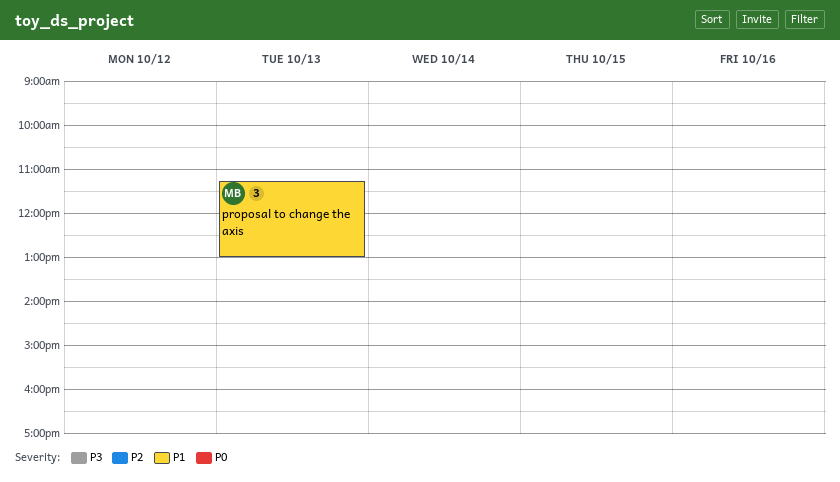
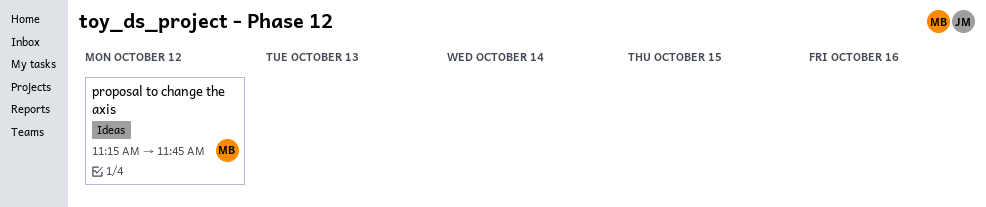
proposal to change the axis, day: Oct 13 -> Oct 12
proposal to change the axis, ends: 13:00 -> 11:45

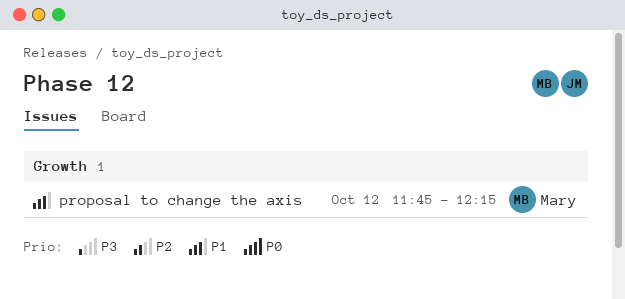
proposal to change the axis, begins: 11:15 -> 11:45
proposal to change the axis, ends: 11:45 -> 12:15

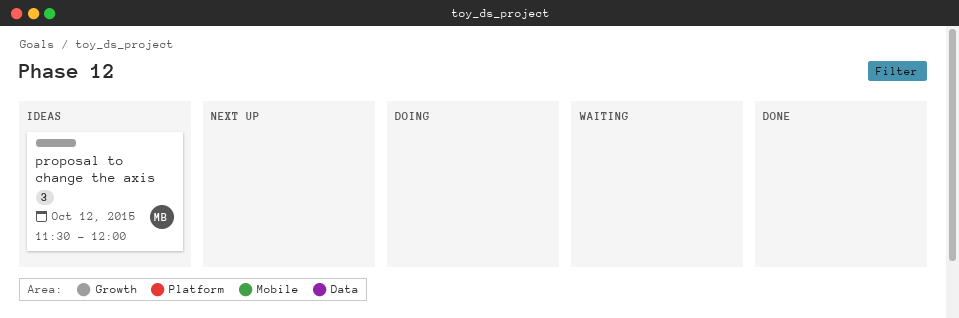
proposal to change the axis, begins: 11:45 -> 11:30
proposal to change the axis, ends: 12:15 -> 12:00

